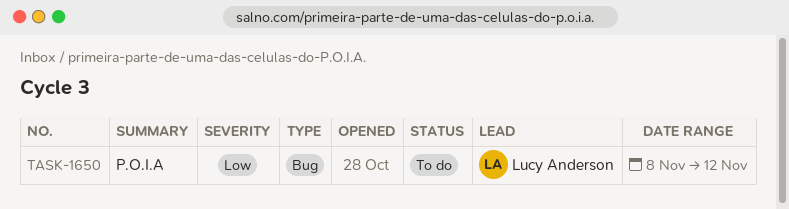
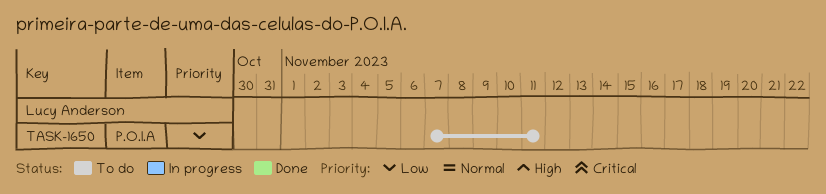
TASK-1650, start: Nov 8 -> Nov 7
TASK-1650, due: Nov 12 -> Nov 11

